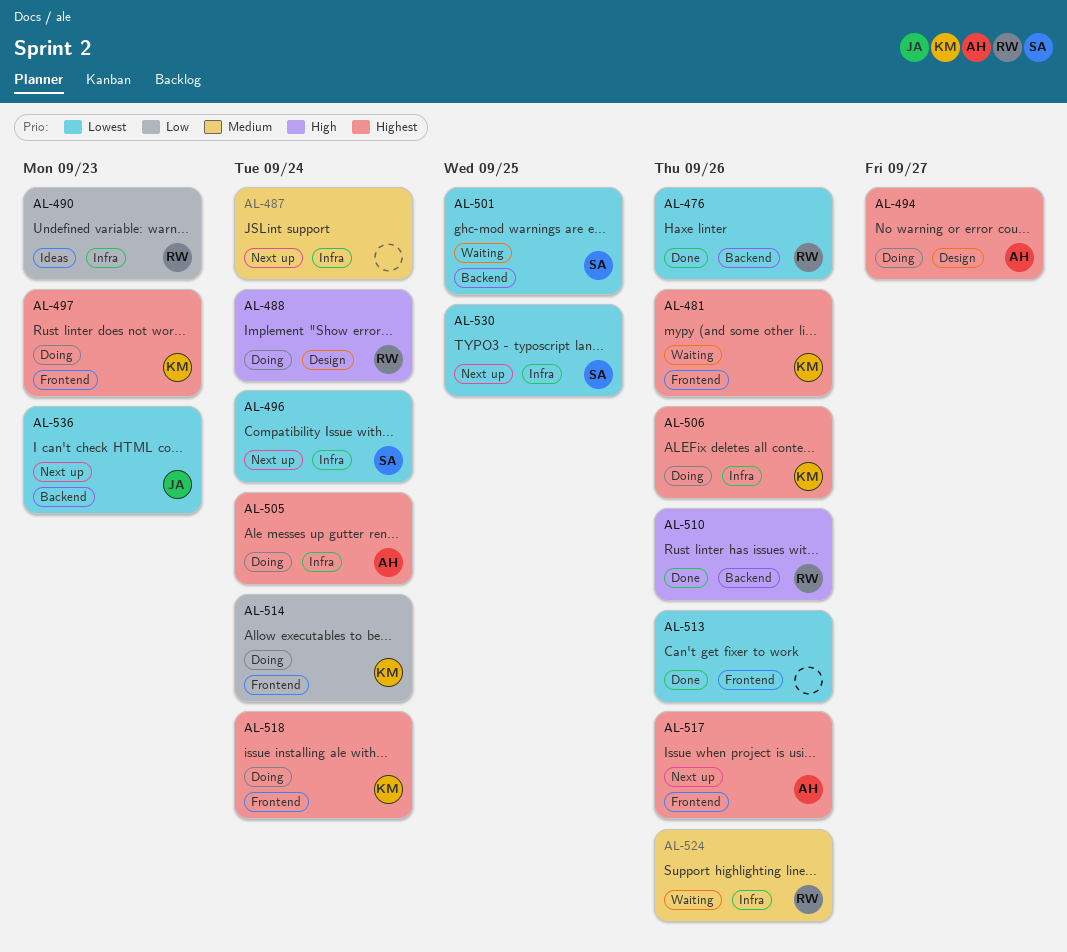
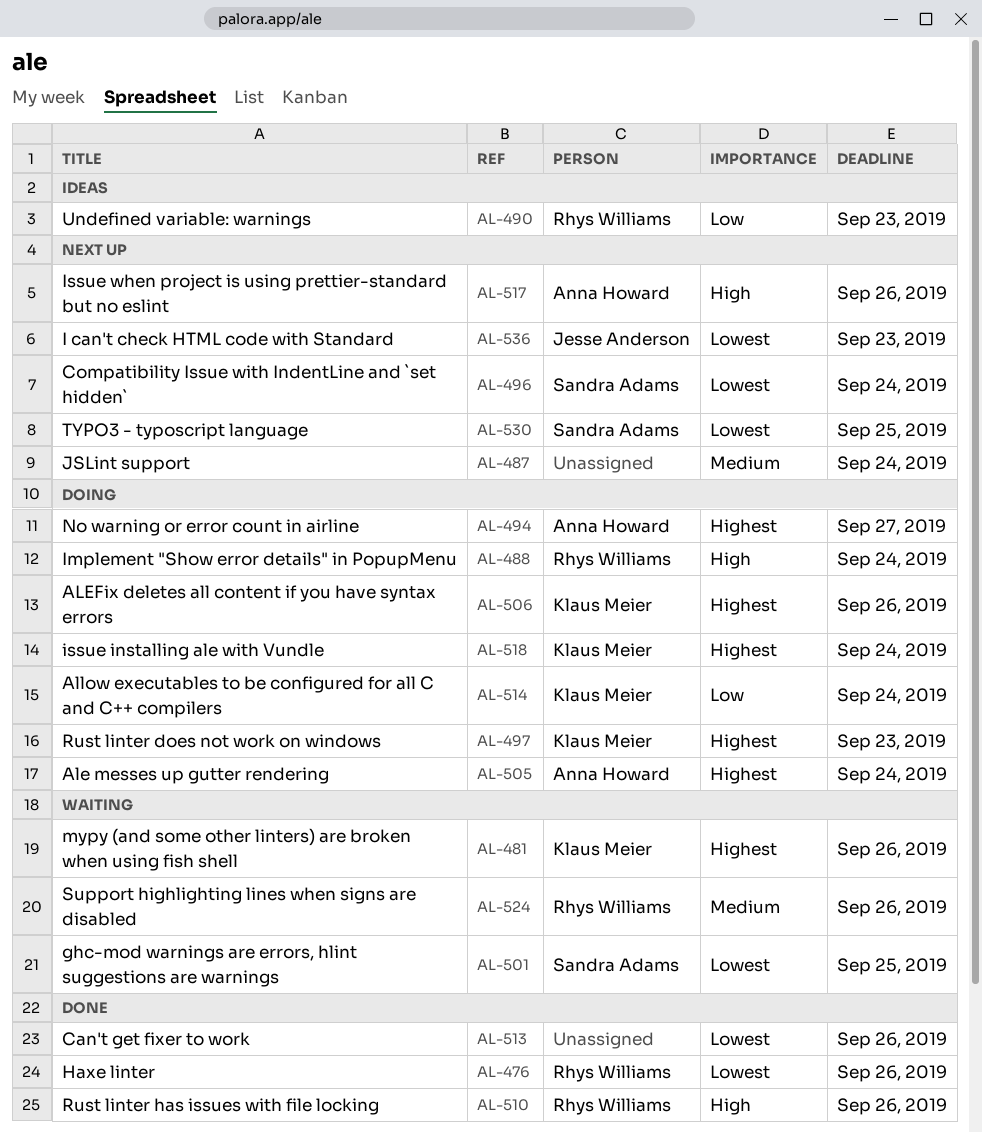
AL-517, priority: Highest -> High

